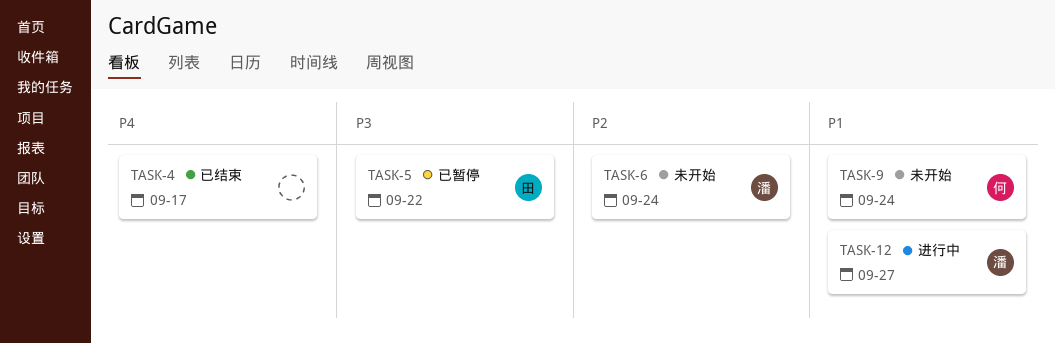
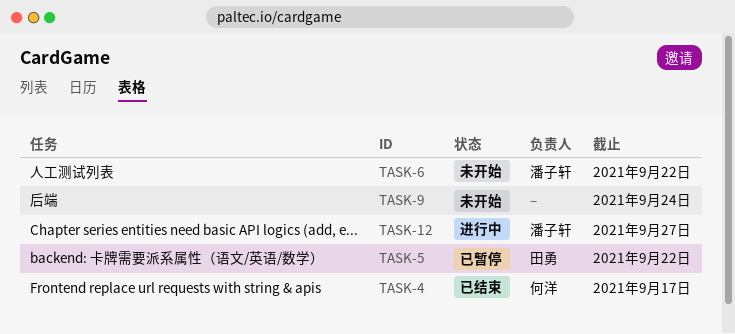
TASK-4, owner: none -> 何洋
TASK-6, due: Sep 24 -> Sep 22
TASK-9, owner: 何洋 -> none

